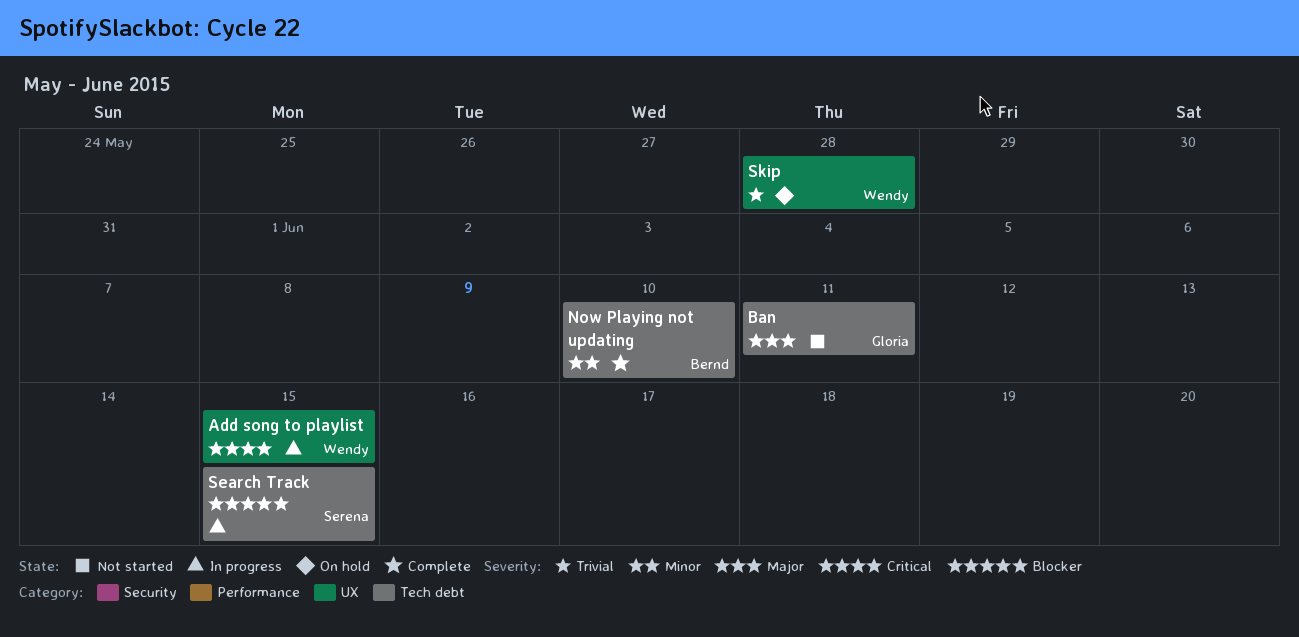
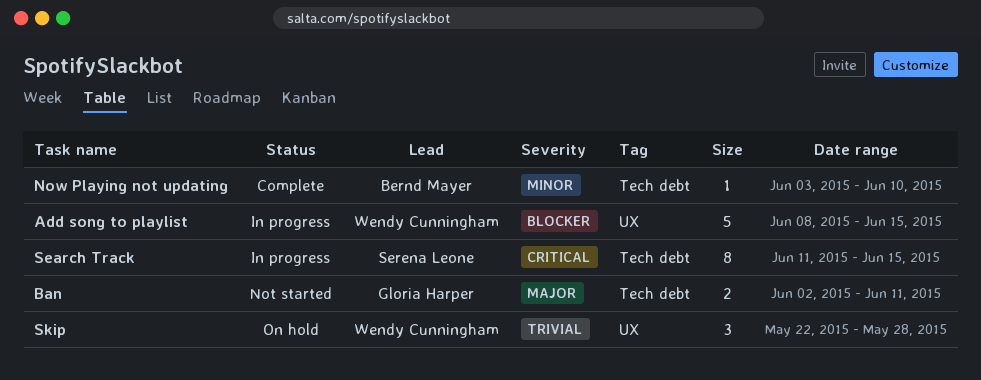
Add song to playlist, priority: Critical -> Blocker
Search Track, priority: Blocker -> Critical

